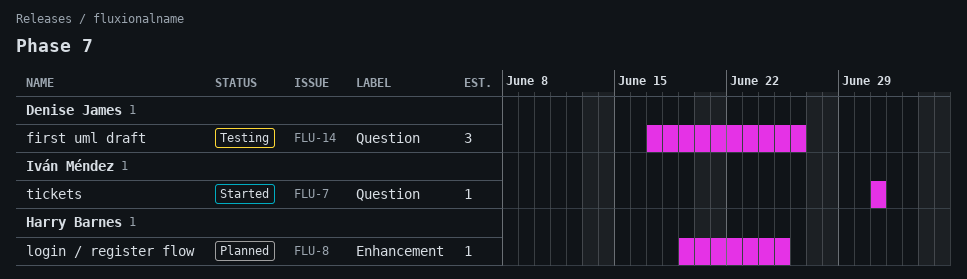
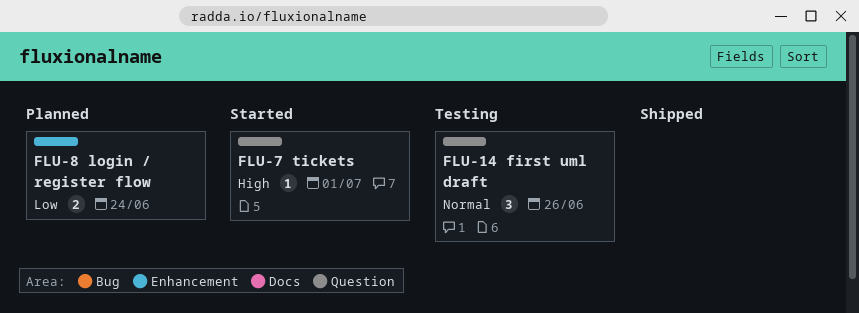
FLU-8, estimate: 1 -> 2
FLU-8, due: Jun 25 -> Jun 24

